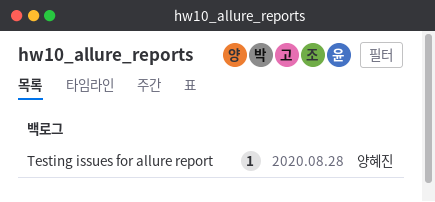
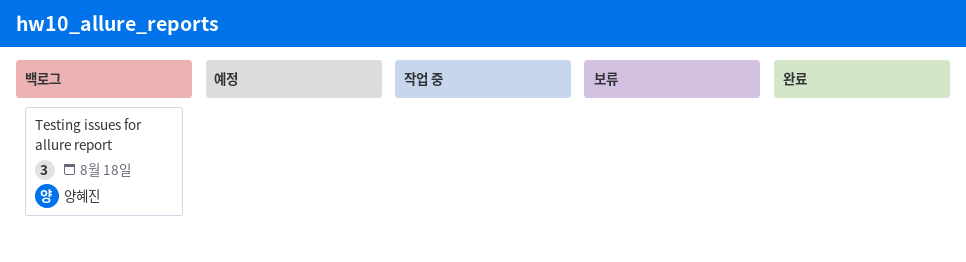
Testing issues for allure report, estimate: 1 -> 3
Testing issues for allure report, due: Aug 28 -> Aug 18

